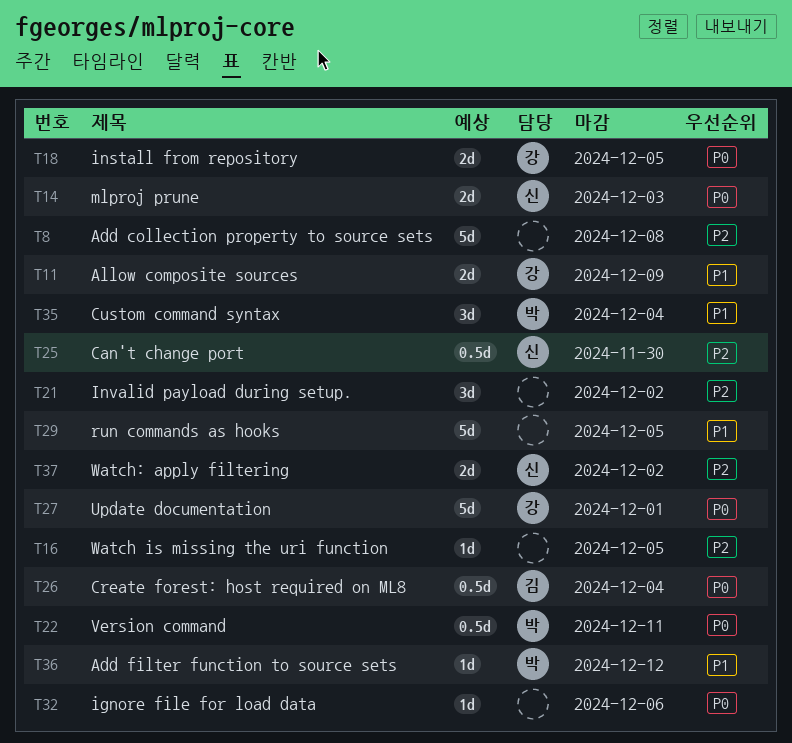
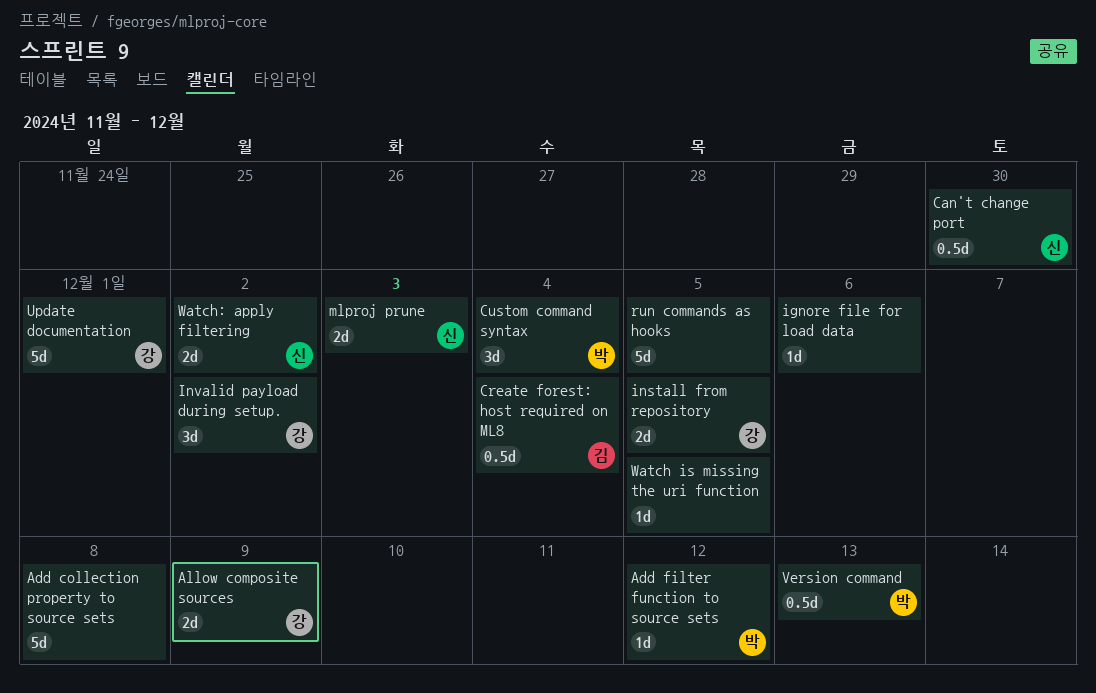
Invalid payload during setup., owner: none -> 강
Version command, due: Dec 11 -> Dec 13

